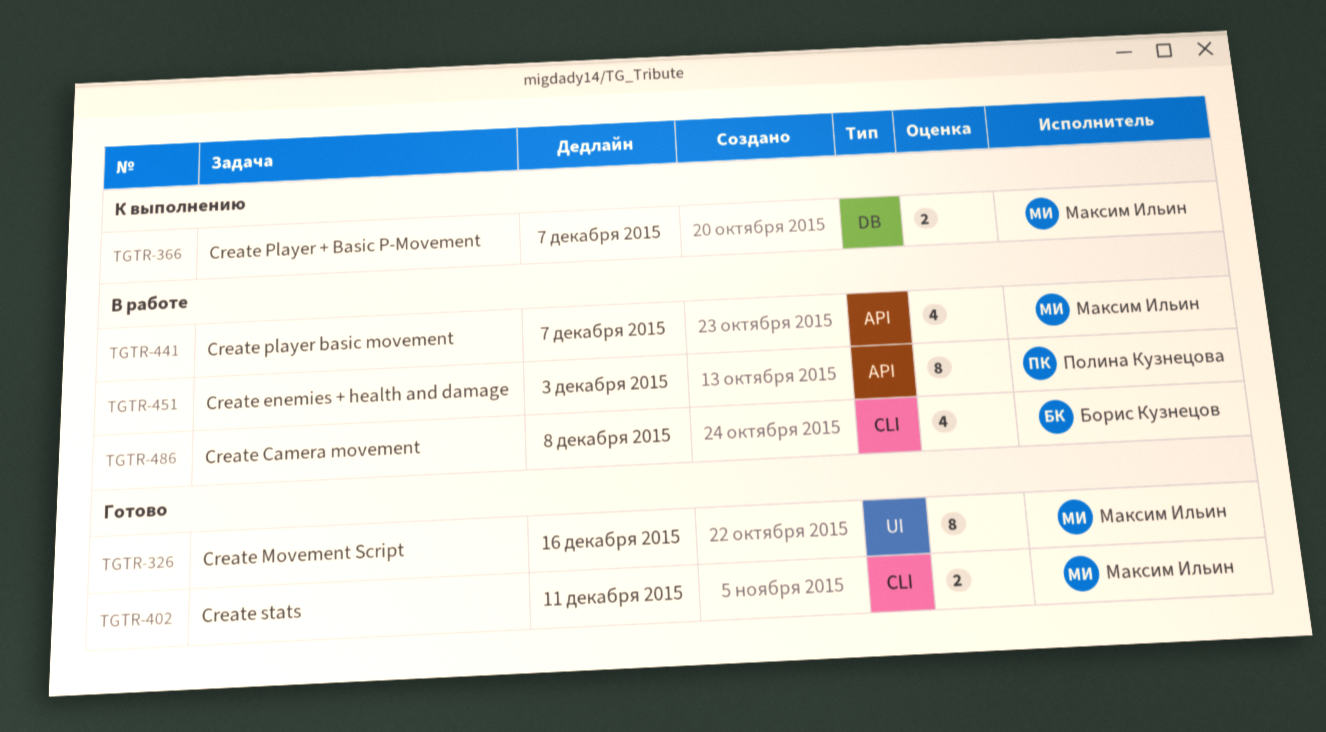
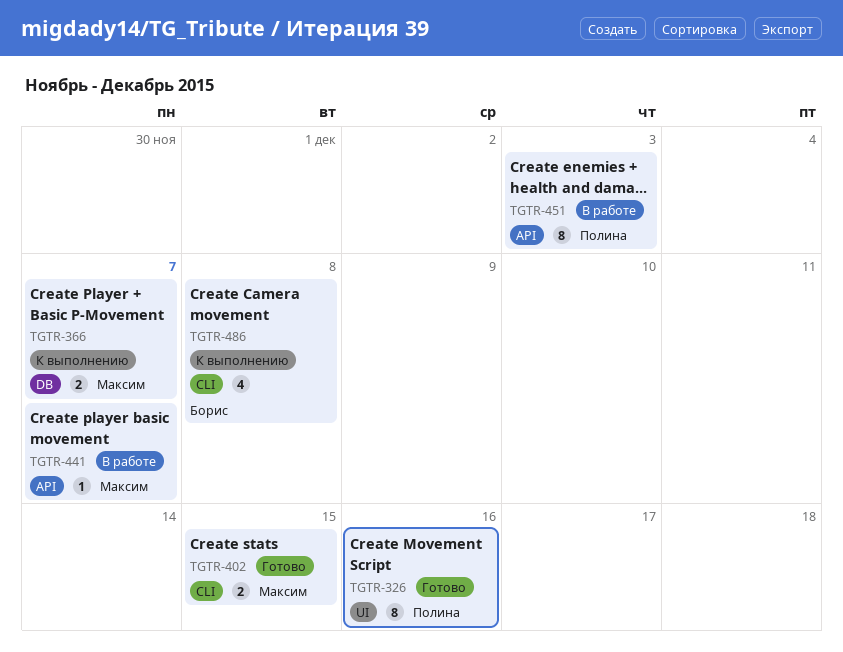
TGTR-326, owner: Максим Ильин -> Полина Кузнецова
TGTR-402, due: Dec 11 -> Dec 15
TGTR-441, estimate: 4 -> 1
TGTR-486, status: В работе -> К выполнению

